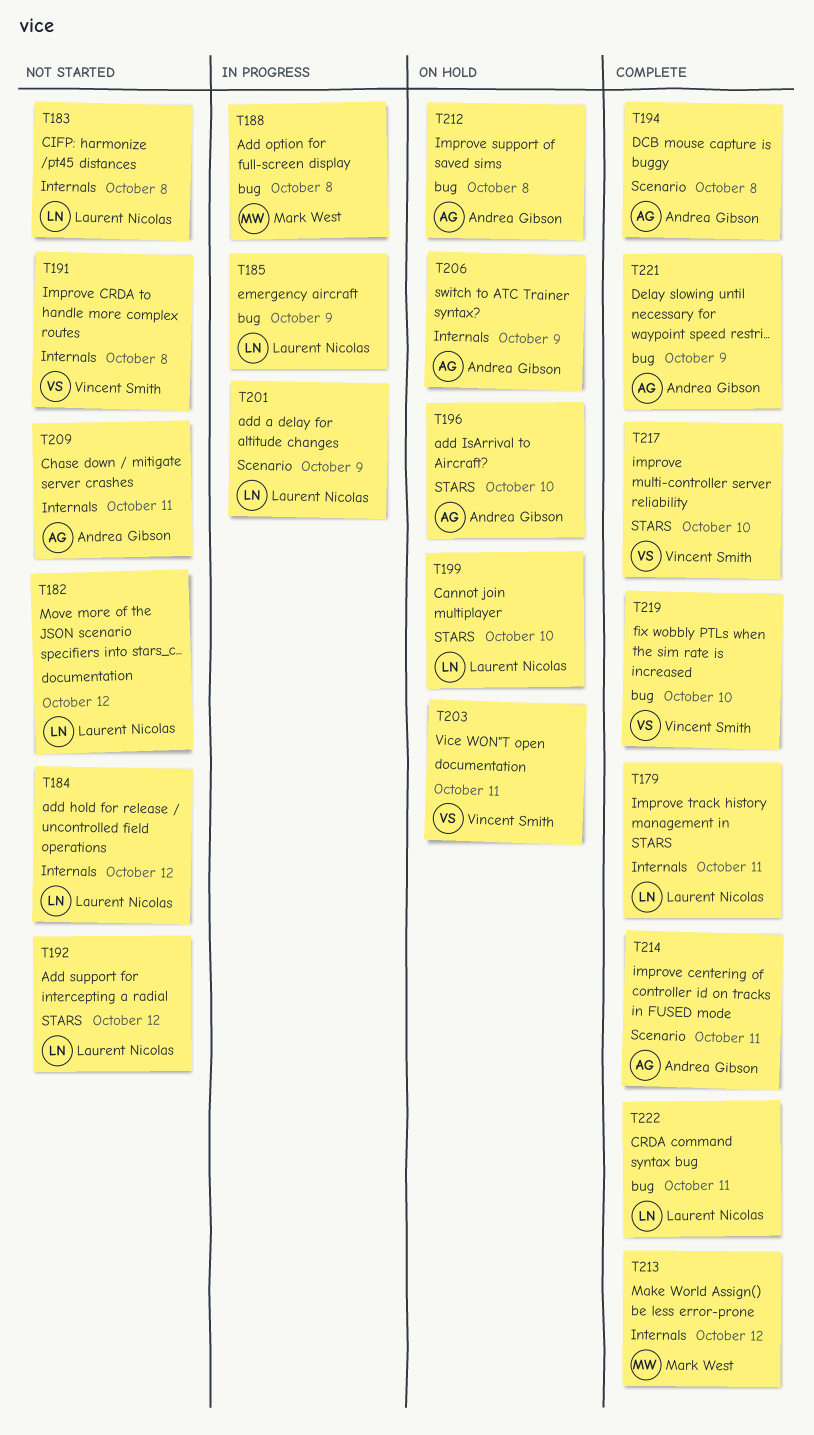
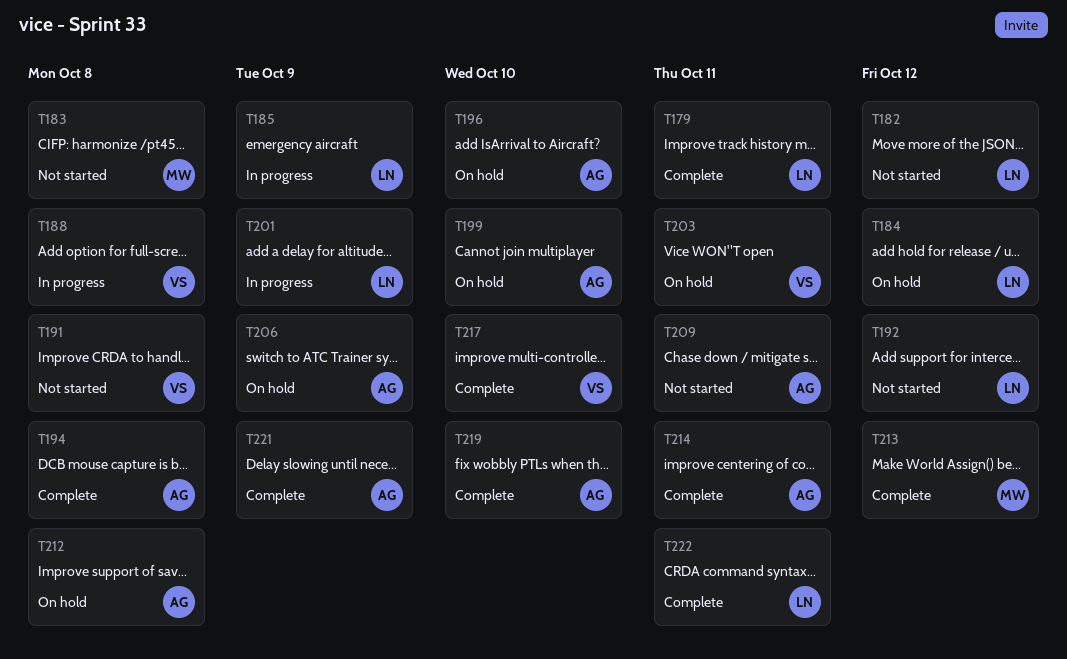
T183, owner: Laurent Nicolas -> Mark West
T184, status: Not started -> On hold
T188, owner: Mark West -> Vincent Smith
T199, owner: Laurent Nicolas -> Andrea Gibson
T219, owner: Vincent Smith -> Andrea Gibson

